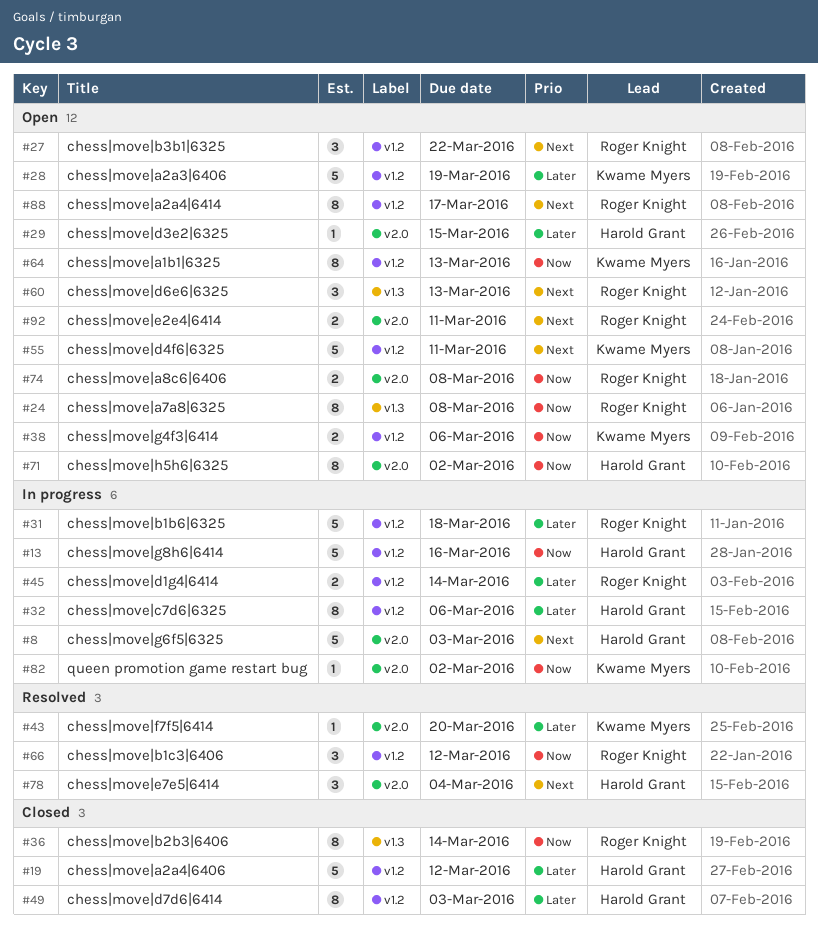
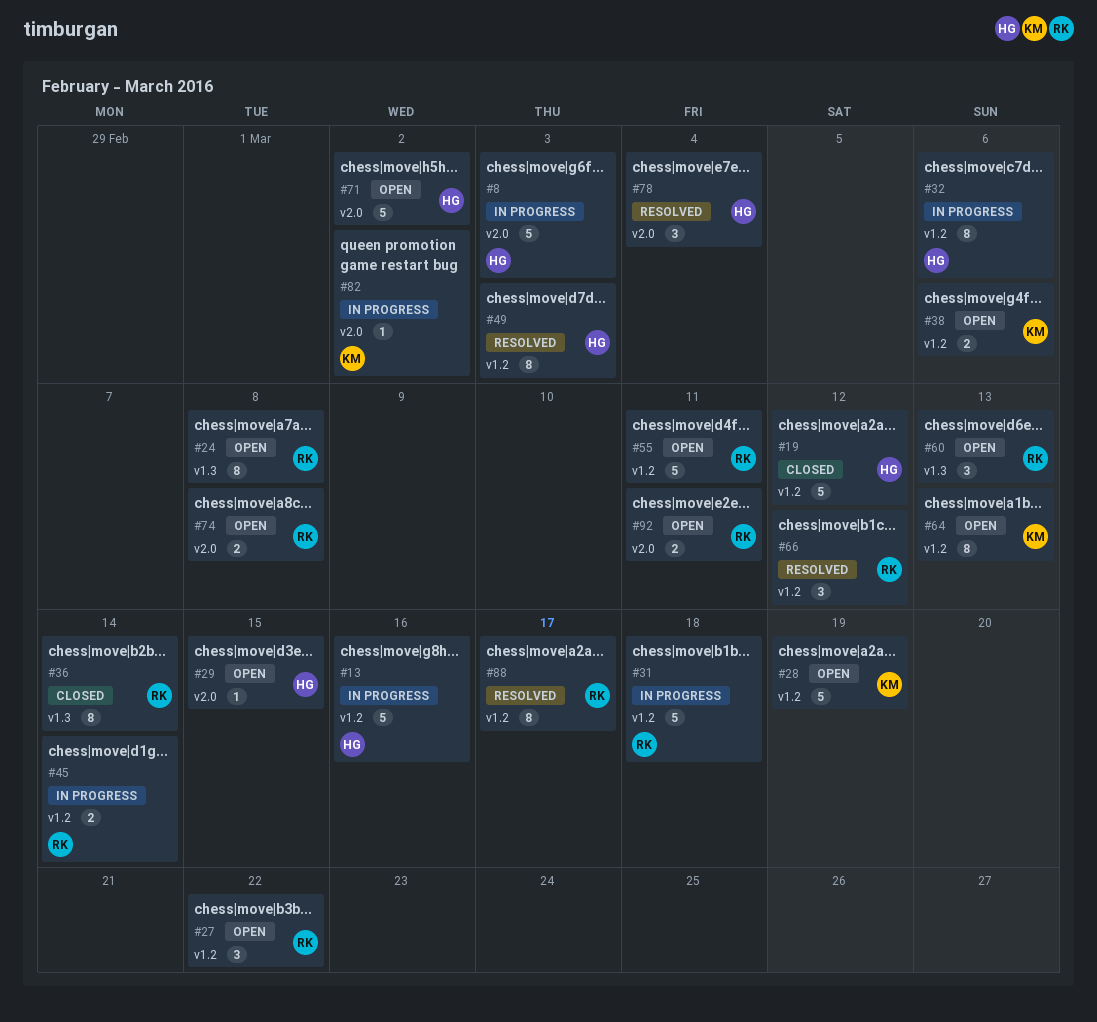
#43: present -> none
#49, status: Closed -> Resolved
#55, owner: Kwame Myers -> Roger Knight
#71, estimate: 8 -> 5
#88, status: Open -> Resolved

